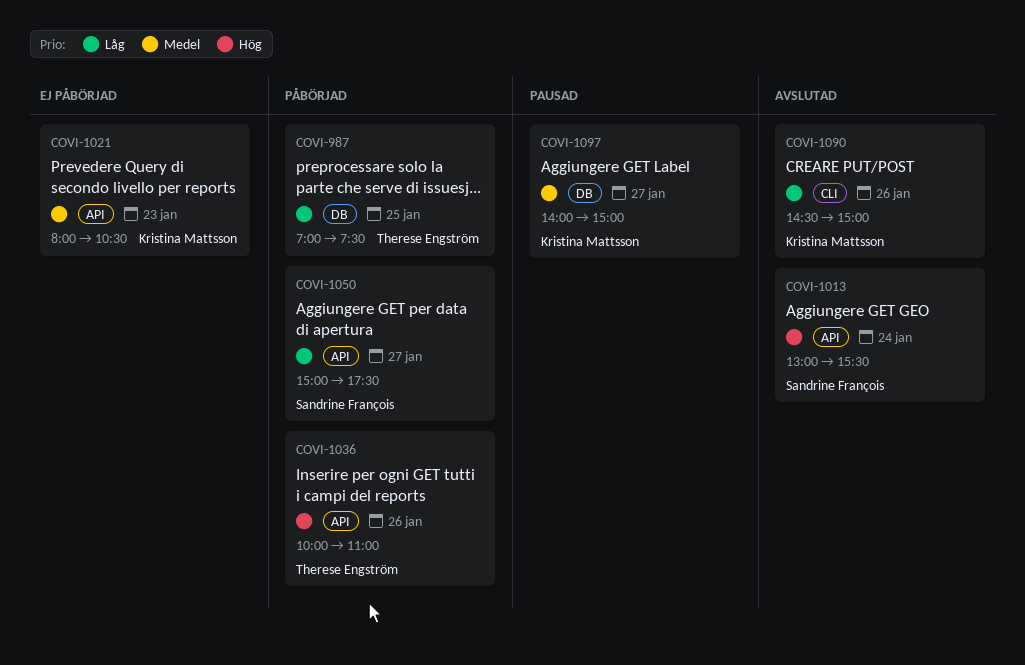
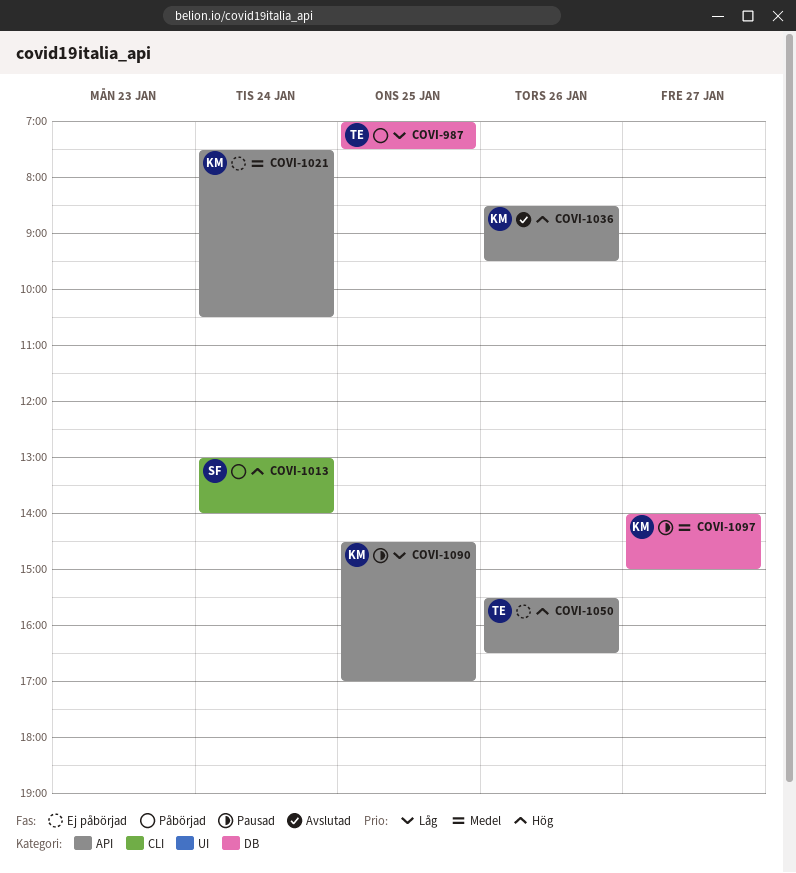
COVI-1013, status: Avslutad -> Påbörjad
COVI-1013, label: API -> CLI
COVI-1013, ends: 15:30 -> 14:00
COVI-1021, day: Jan 23 -> Jan 24
COVI-1021, begins: 08:00 -> 07:30
COVI-1036, status: Påbörjad -> Avslutad
COVI-1036, owner: Therese Engström -> Kristina Mattsson
COVI-1036, begins: 10:00 -> 08:30
COVI-1036, ends: 11:00 -> 09:30
COVI-1050, status: Påbörjad -> Ej påbörjad
COVI-1050, owner: Sandrine François -> Therese Engström
COVI-1050, priority: Låg -> Hög
COVI-1050, day: Jan 27 -> Jan 26
COVI-1050, begins: 15:00 -> 15:30
COVI-1050, ends: 17:30 -> 16:30
COVI-1090, status: Avslutad -> Pausad
COVI-1090, label: CLI -> API
COVI-1090, day: Jan 26 -> Jan 25
COVI-1090, ends: 15:00 -> 17:00

